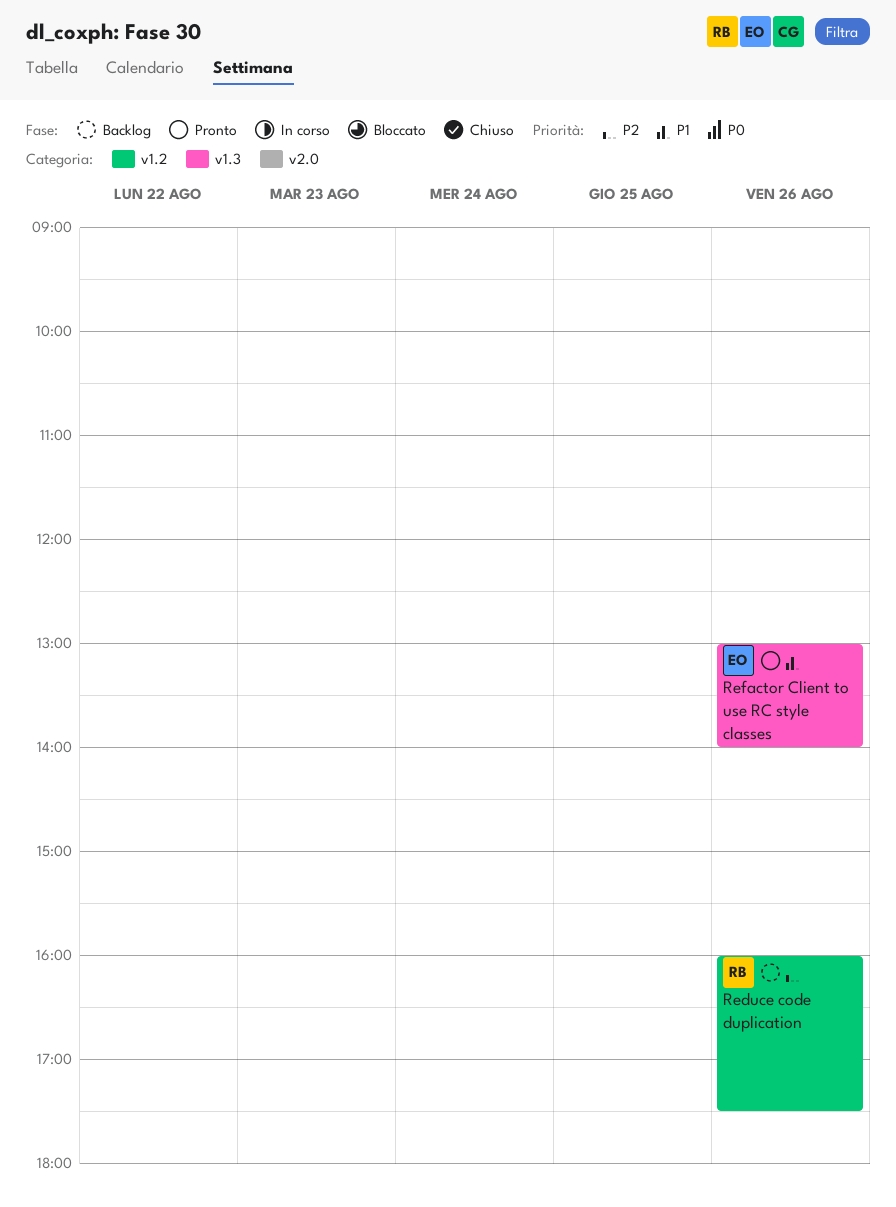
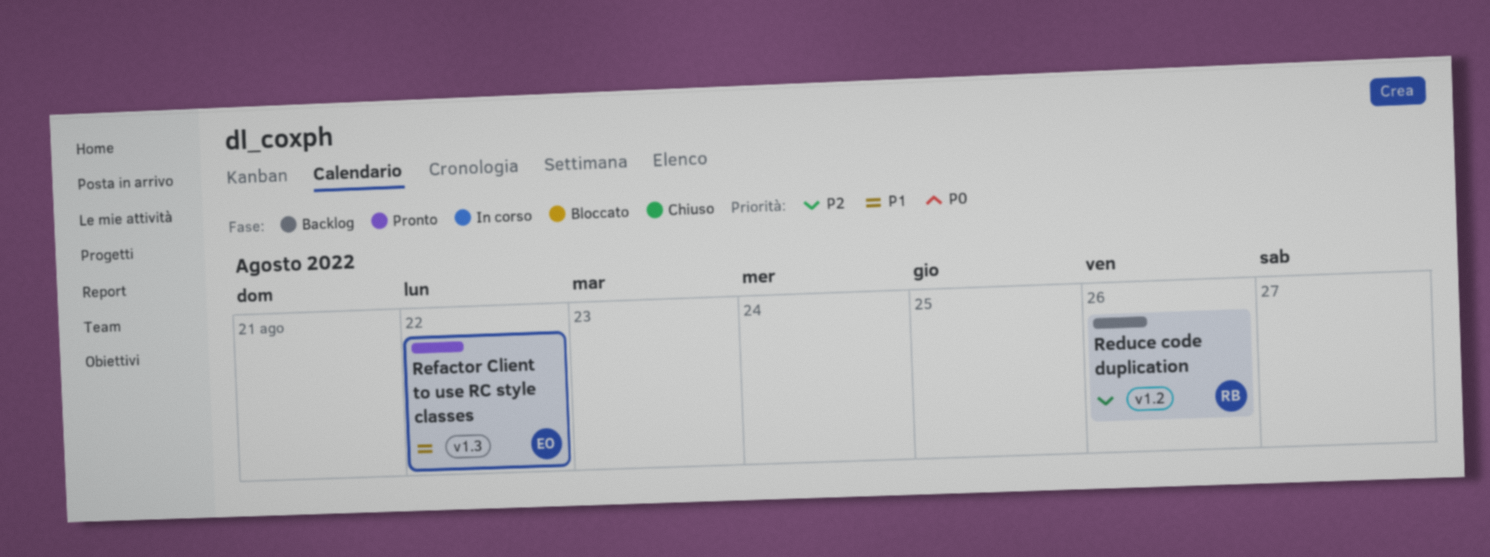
Refactor Client to use RC style classes, day: Aug 26 -> Aug 22

